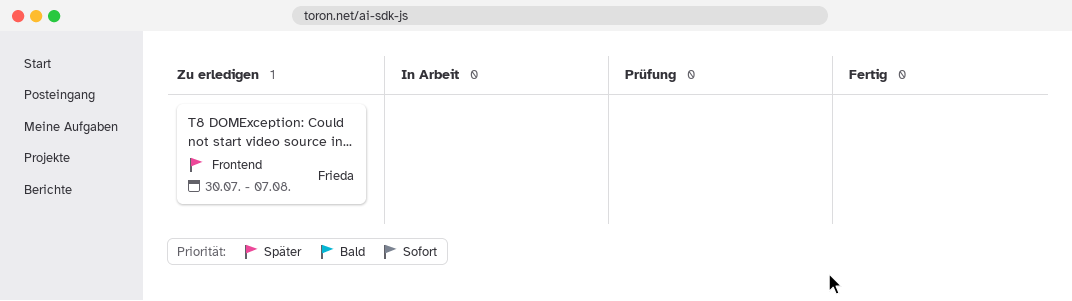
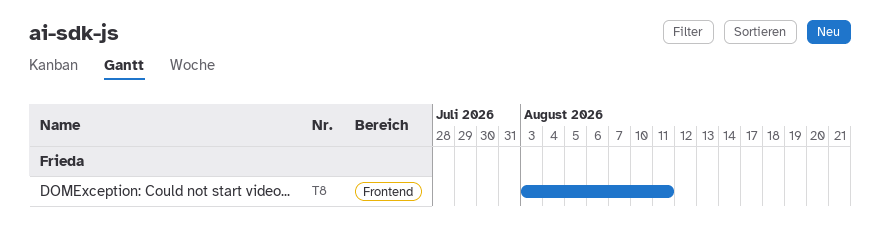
T8, start: Jul 30 -> Aug 3
T8, due: Aug 7 -> Aug 11

